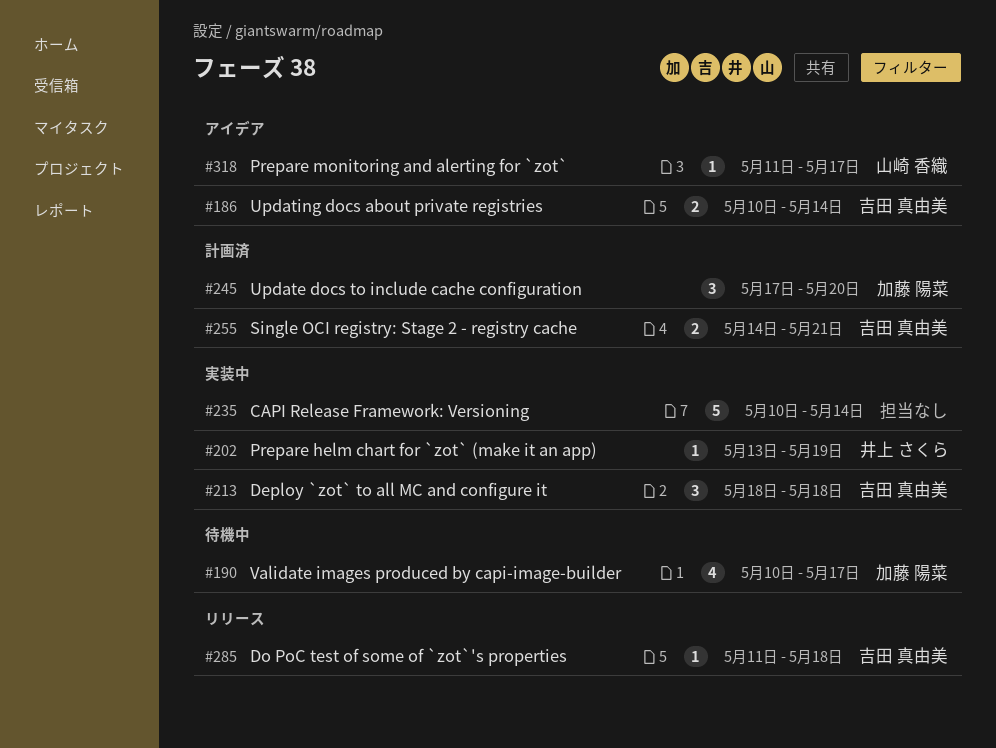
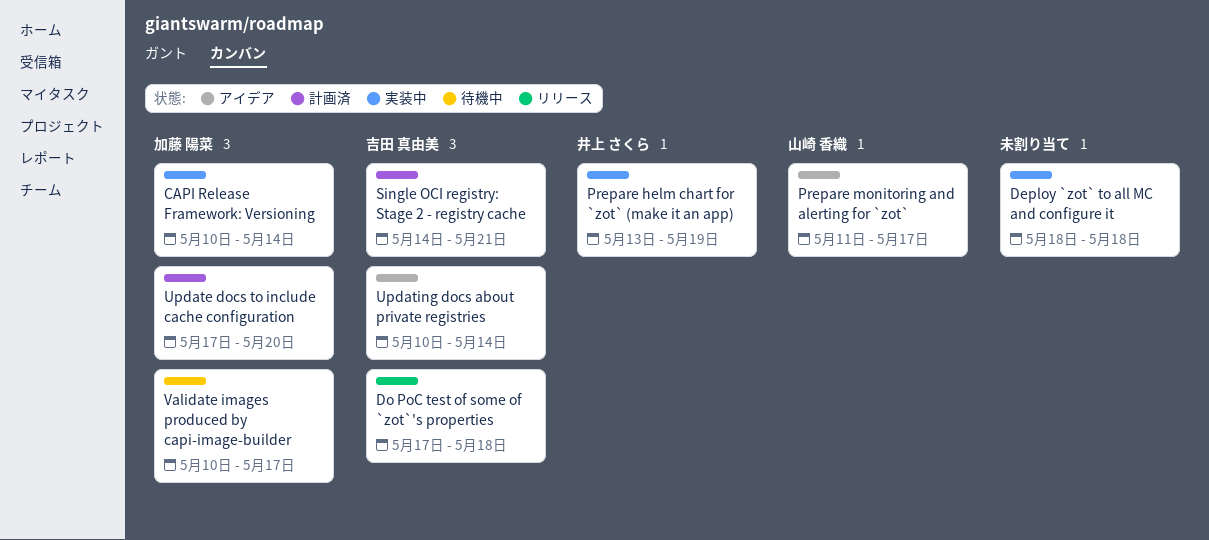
CAPI Release Framework: Versioning, owner: none -> 加藤 陽菜
Deploy `zot` to all MC and configure it, owner: 吉田 真由美 -> none
Do PoC test of some of `zot`'s properties, start: May 11 -> May 17

